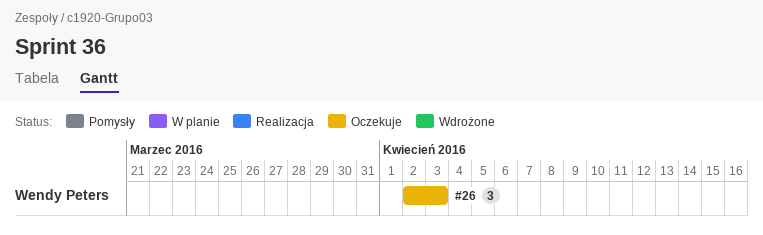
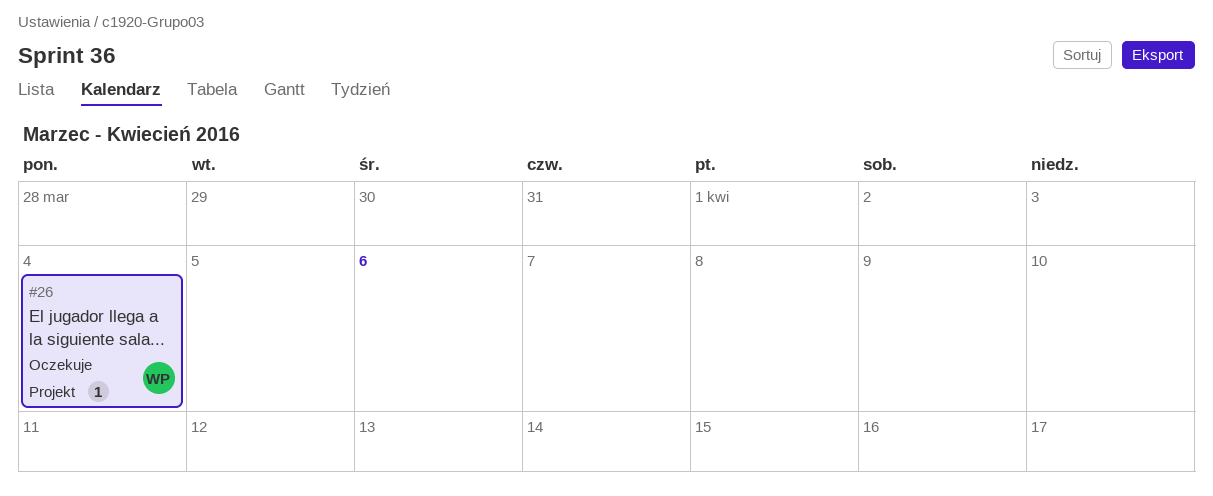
#26, estimate: 3 -> 1
#26, due: Apr 3 -> Apr 4

